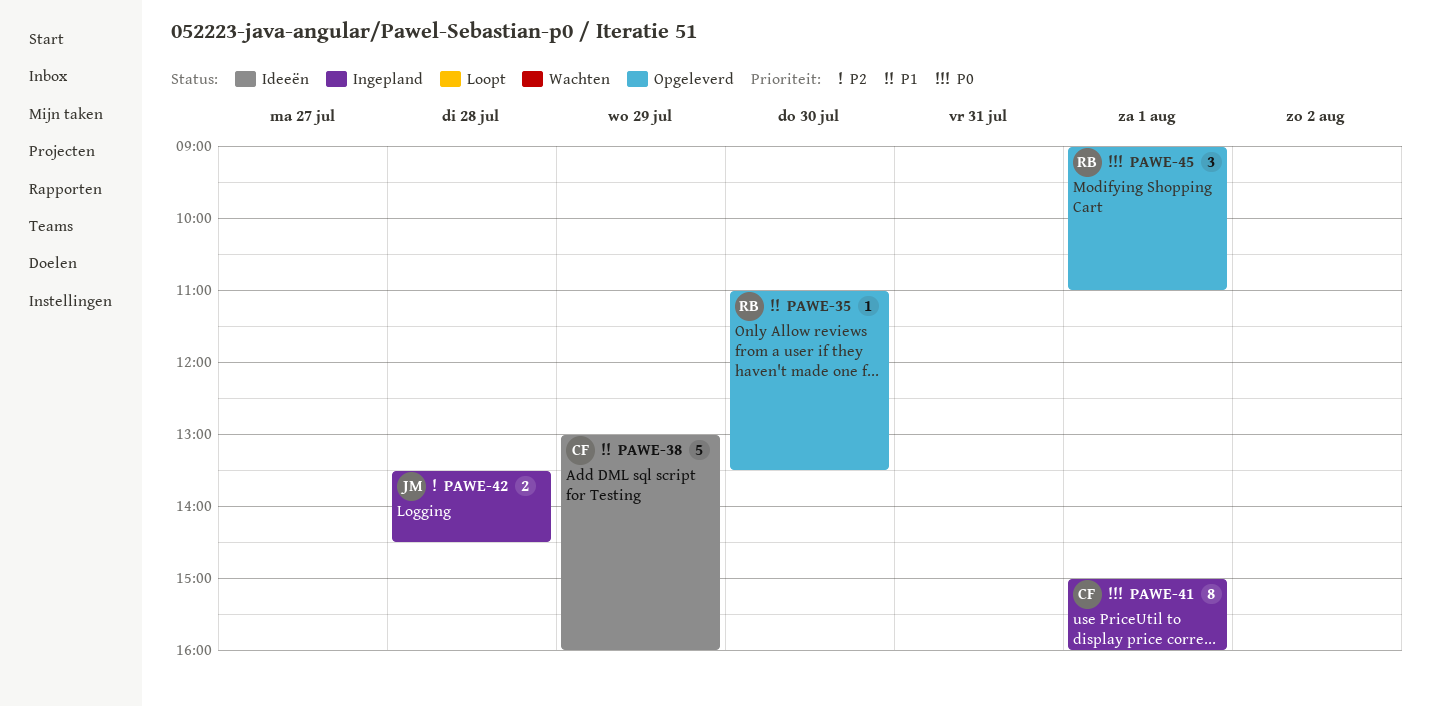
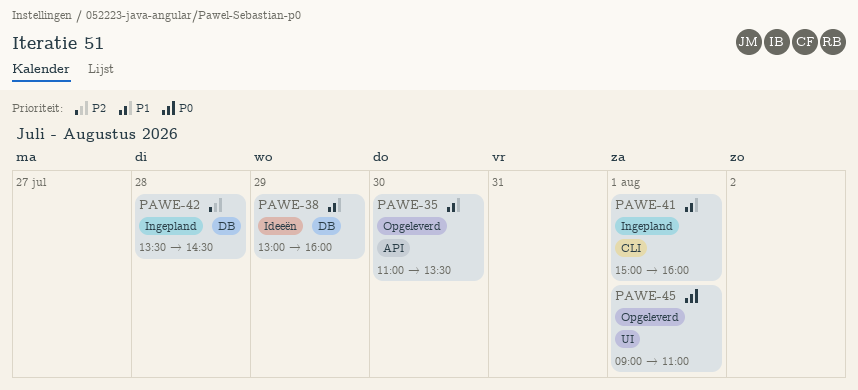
PAWE-41, priority: P0 -> P1

